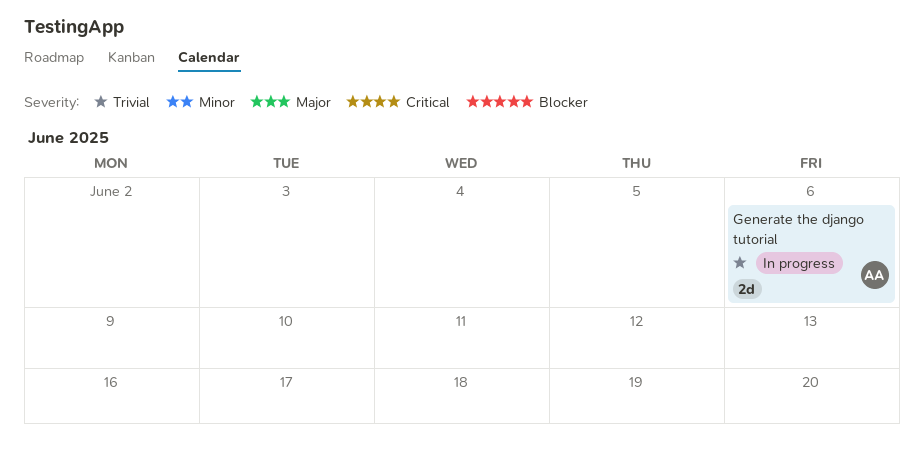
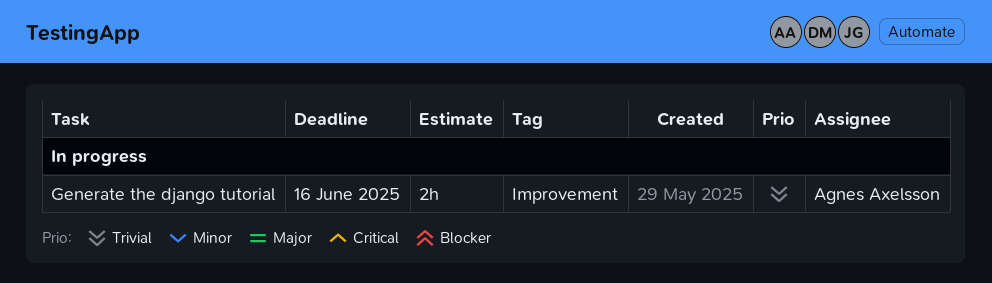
Generate the django tutorial, estimate: 2d -> 2h
Generate the django tutorial, due: Jun 6 -> Jun 16

